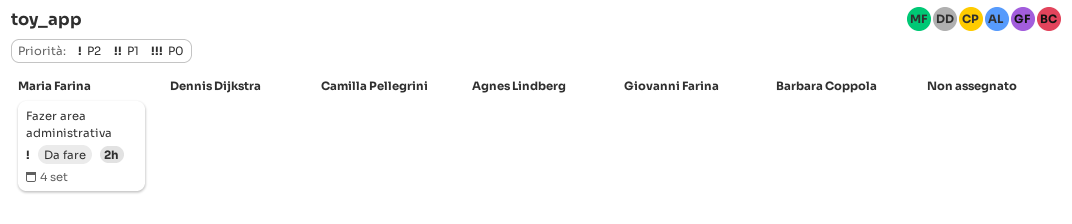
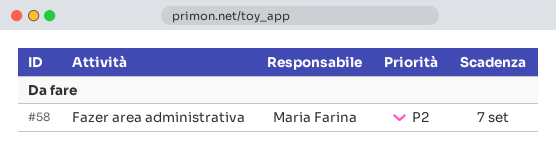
Fazer area administrativa, due: Sep 4 -> Sep 7

